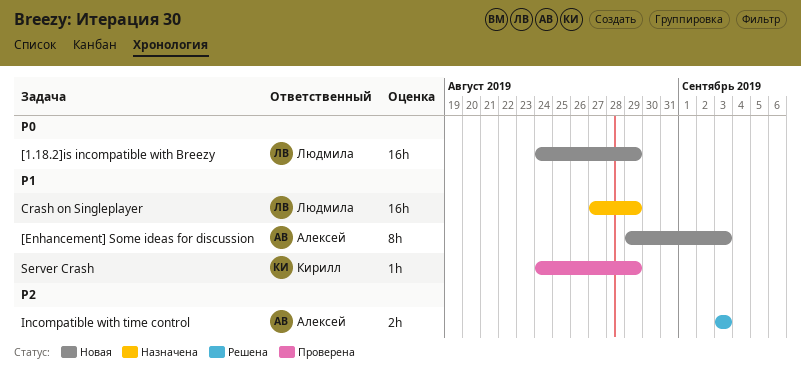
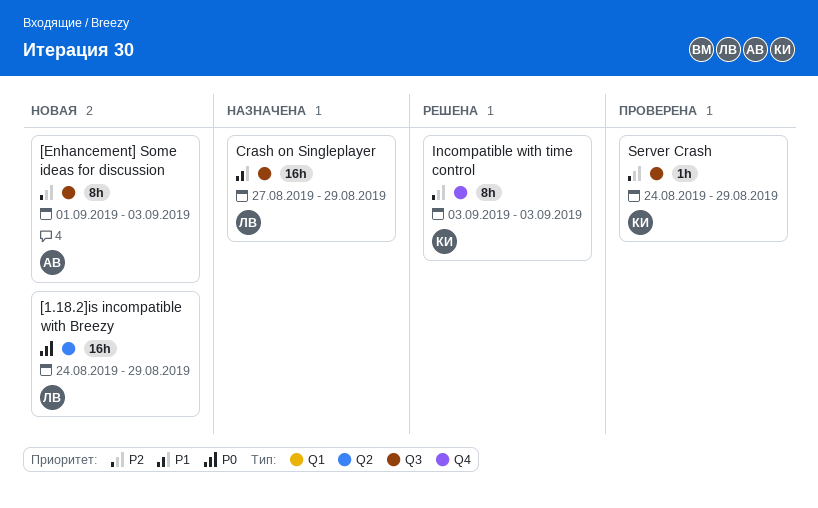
[Enhancement] Some ideas for discussion, priority: P1 -> P2
[Enhancement] Some ideas for discussion, start: Aug 29 -> Sep 1
Incompatible with time control, owner: Алексей -> Кирилл
Incompatible with time control, estimate: 2h -> 8h
Server Crash, priority: P1 -> P2

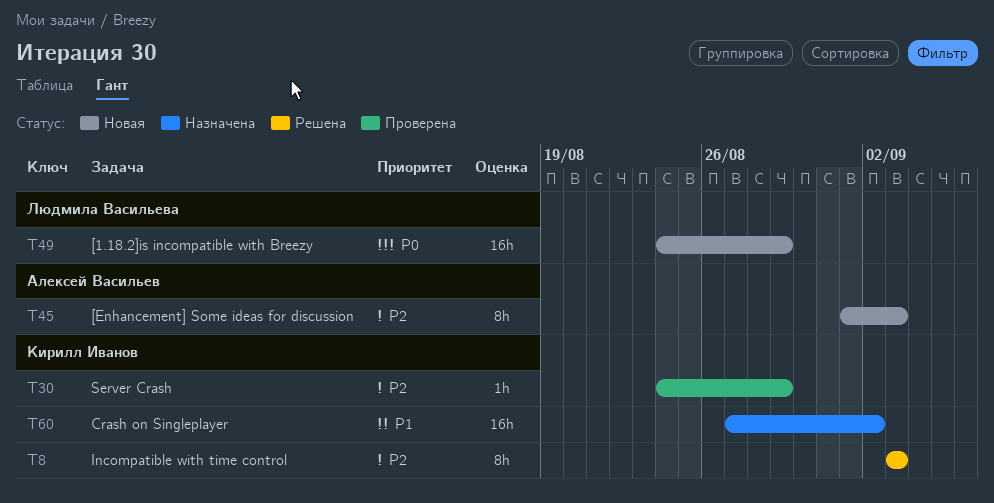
Crash on Singleplayer, owner: Людмила Васильева -> Кирилл Иванов
Crash on Singleplayer, due: Aug 29 -> Sep 2

